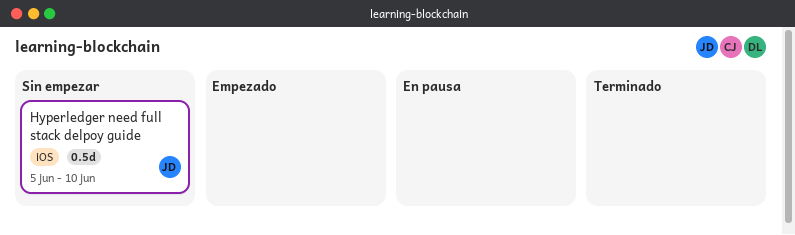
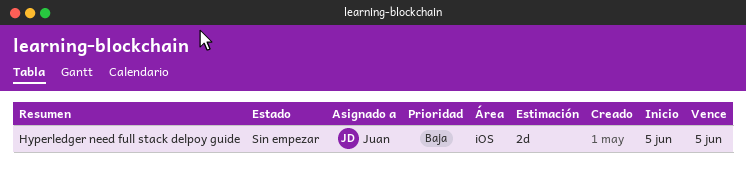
Hyperledger need full stack delpoy guide, estimate: 0.5d -> 2d
Hyperledger need full stack delpoy guide, due: Jun 10 -> Jun 5

